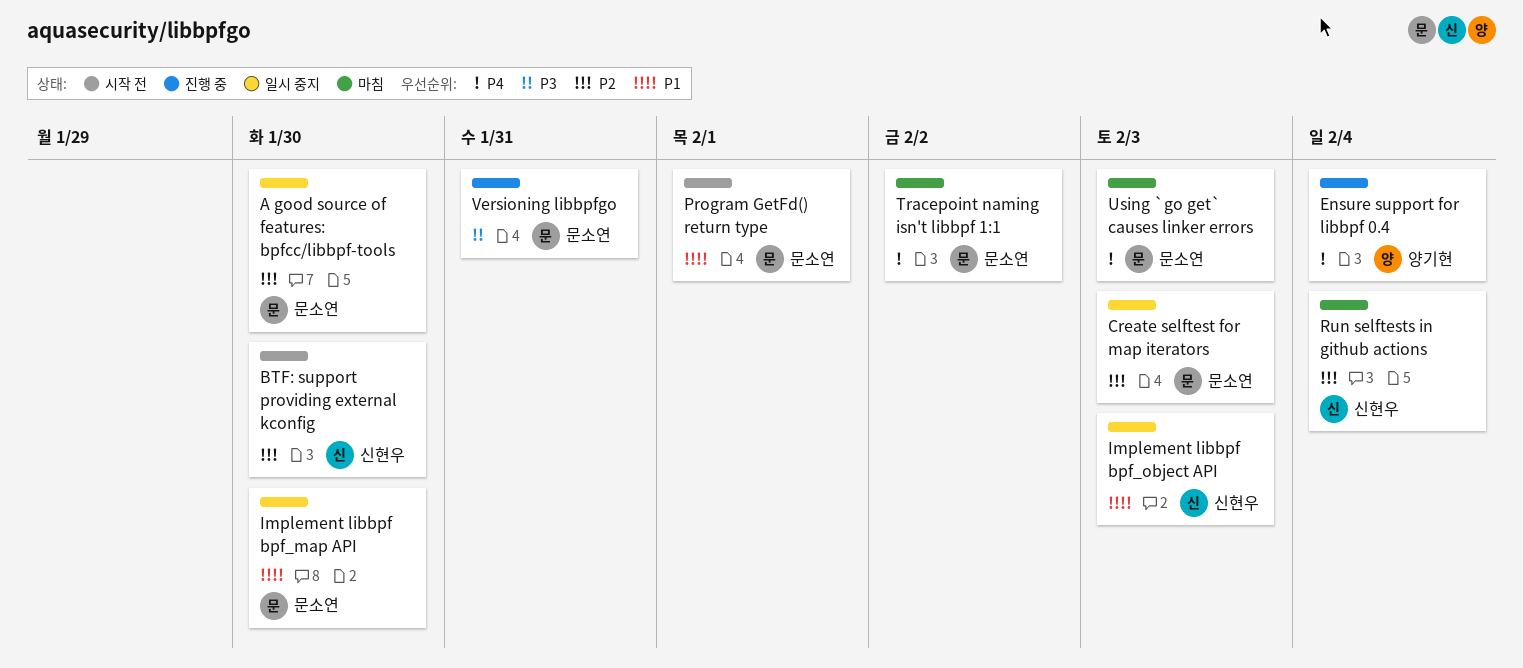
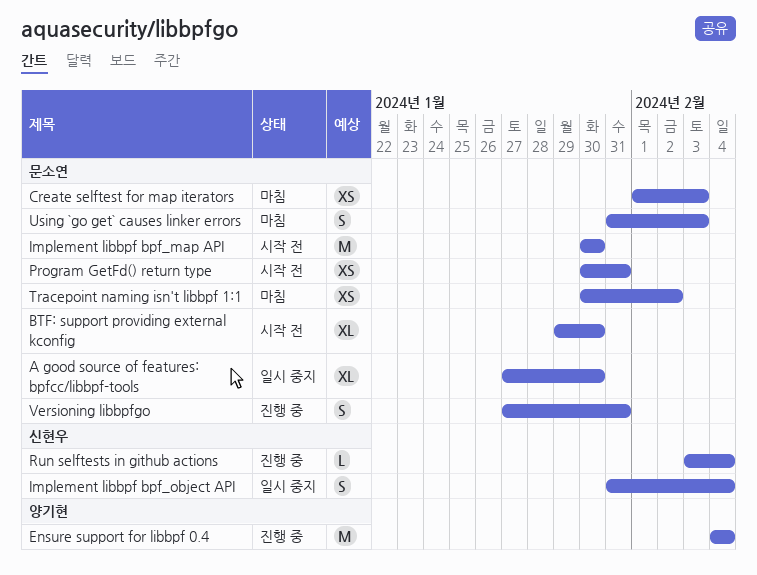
BTF: support providing external kconfig, owner: 신현우 -> 문소연
Create selftest for map iterators, status: 일시 중지 -> 마침
Implement libbpf bpf_map API, status: 일시 중지 -> 시작 전
Implement libbpf bpf_object API, due: Feb 3 -> Feb 4
Program GetFd() return type, due: Feb 1 -> Jan 31
Run selftests in github actions, status: 마침 -> 진행 중

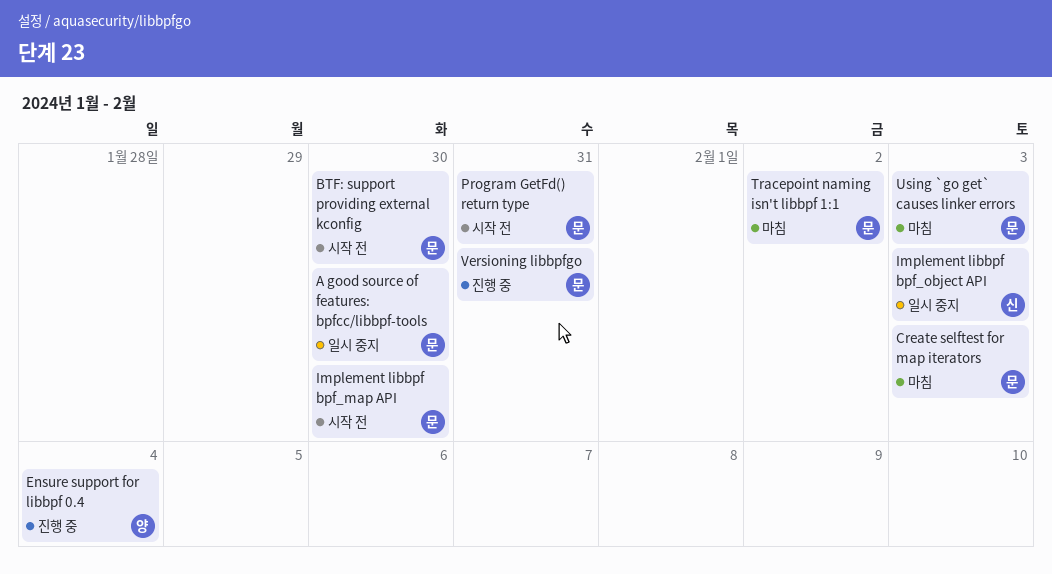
Implement libbpf bpf_object API, due: Feb 4 -> Feb 3
Run selftests in github actions: present -> none

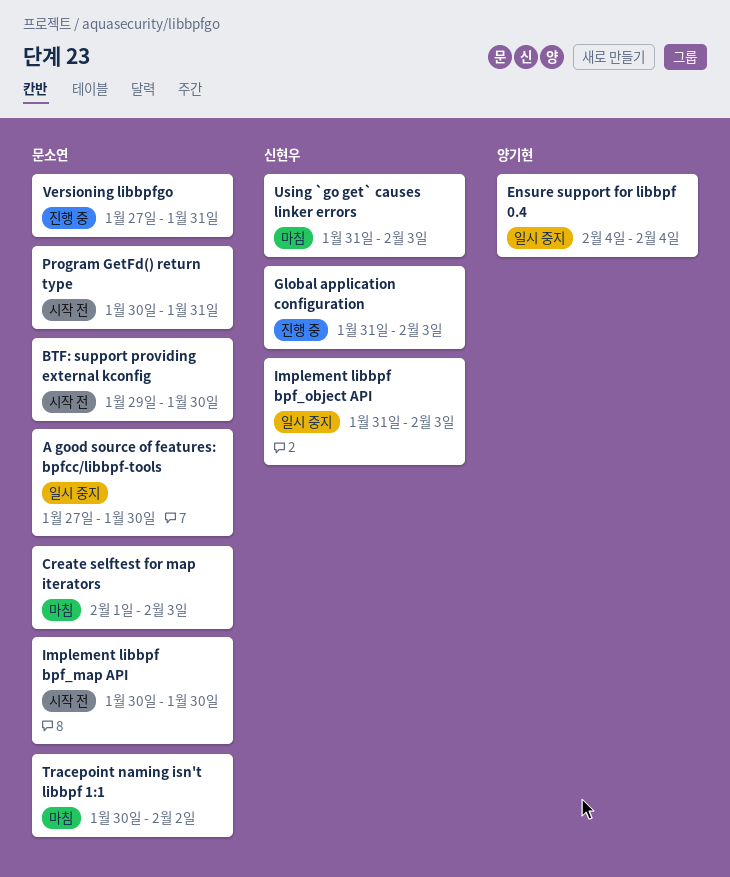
Ensure support for libbpf 0.4, status: 진행 중 -> 일시 중지
Global application configuration: none -> present
Using `go get` causes linker errors, owner: 문소연 -> 신현우

